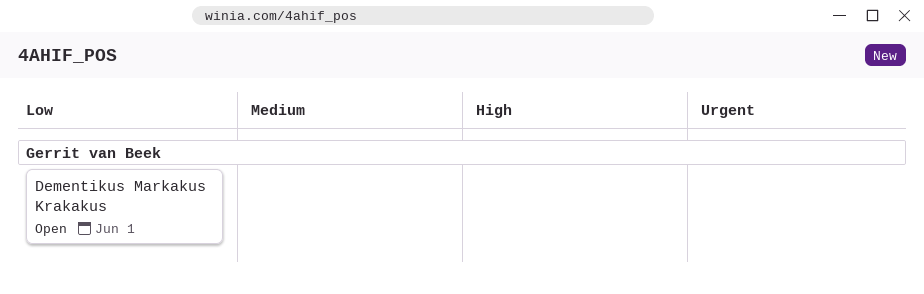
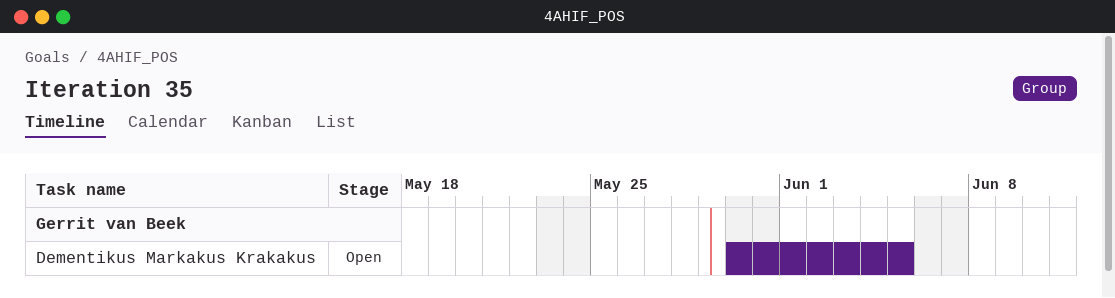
Dementikus Markakus Krakakus, due: Jun 1 -> Jun 5

